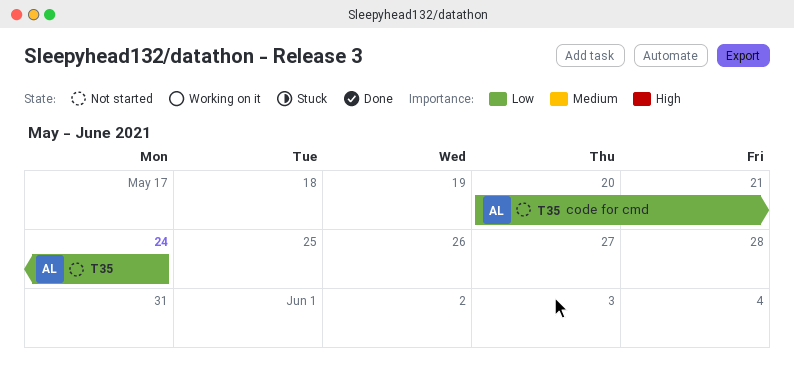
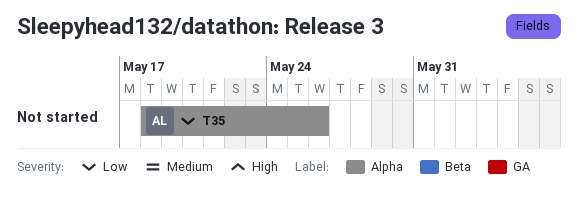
T35, start: May 20 -> May 18
T35, due: May 24 -> May 26

